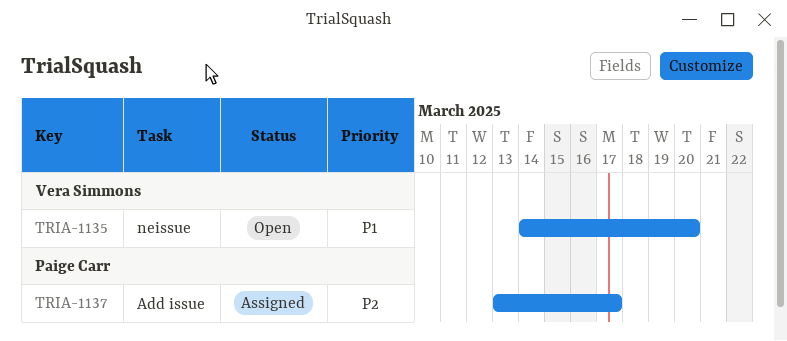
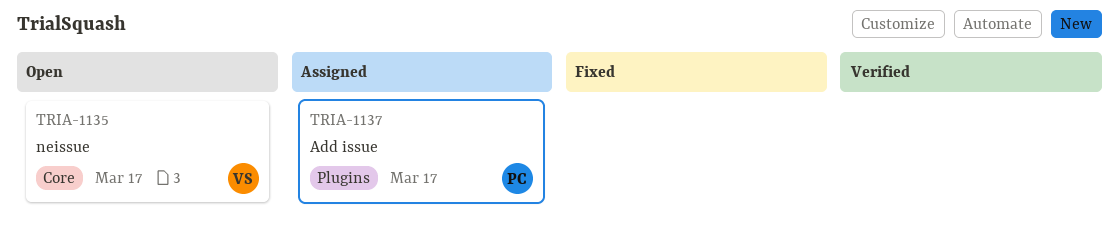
TRIA-1135, due: Mar 20 -> Mar 17

